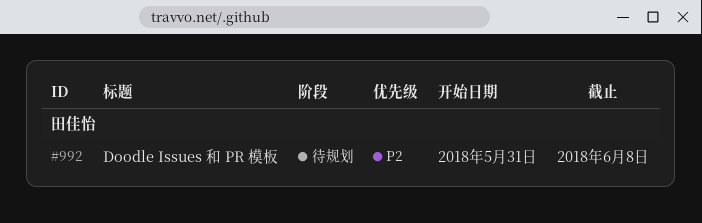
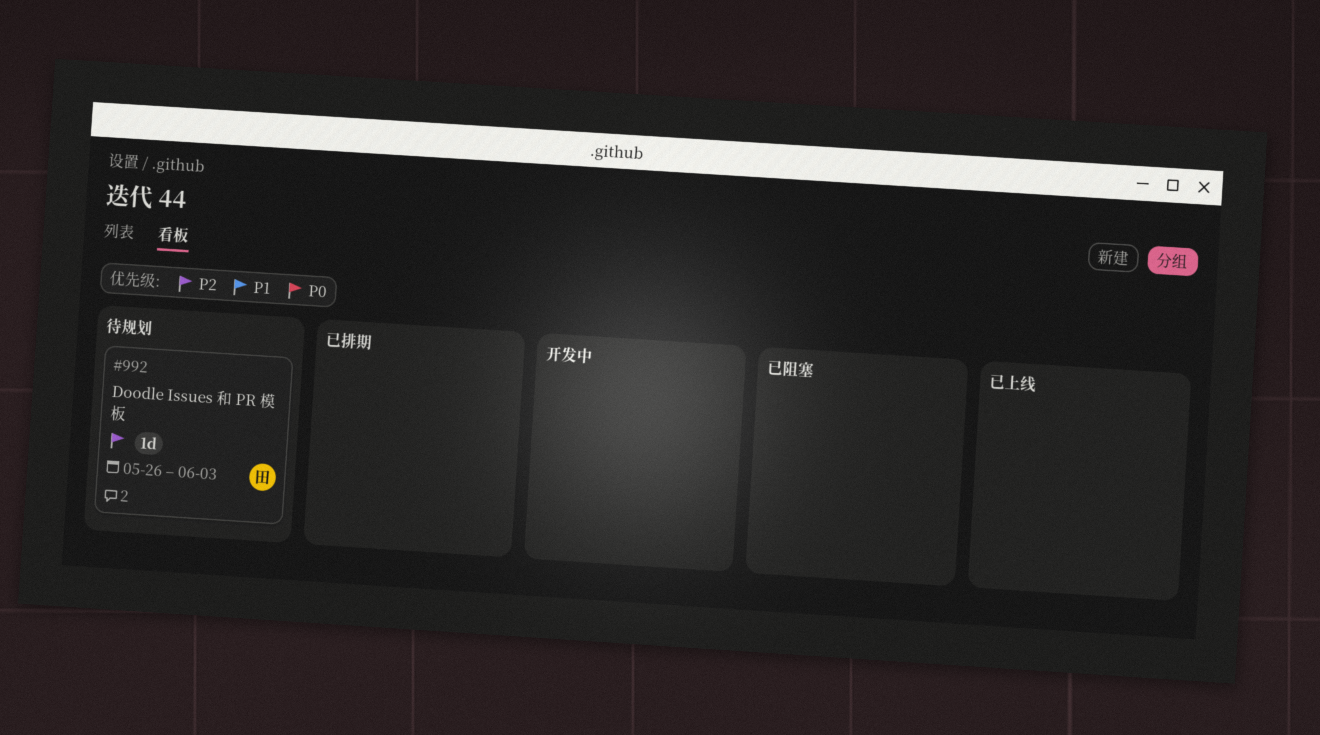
#992, start: May 31 -> May 26
#992, due: Jun 8 -> Jun 3

